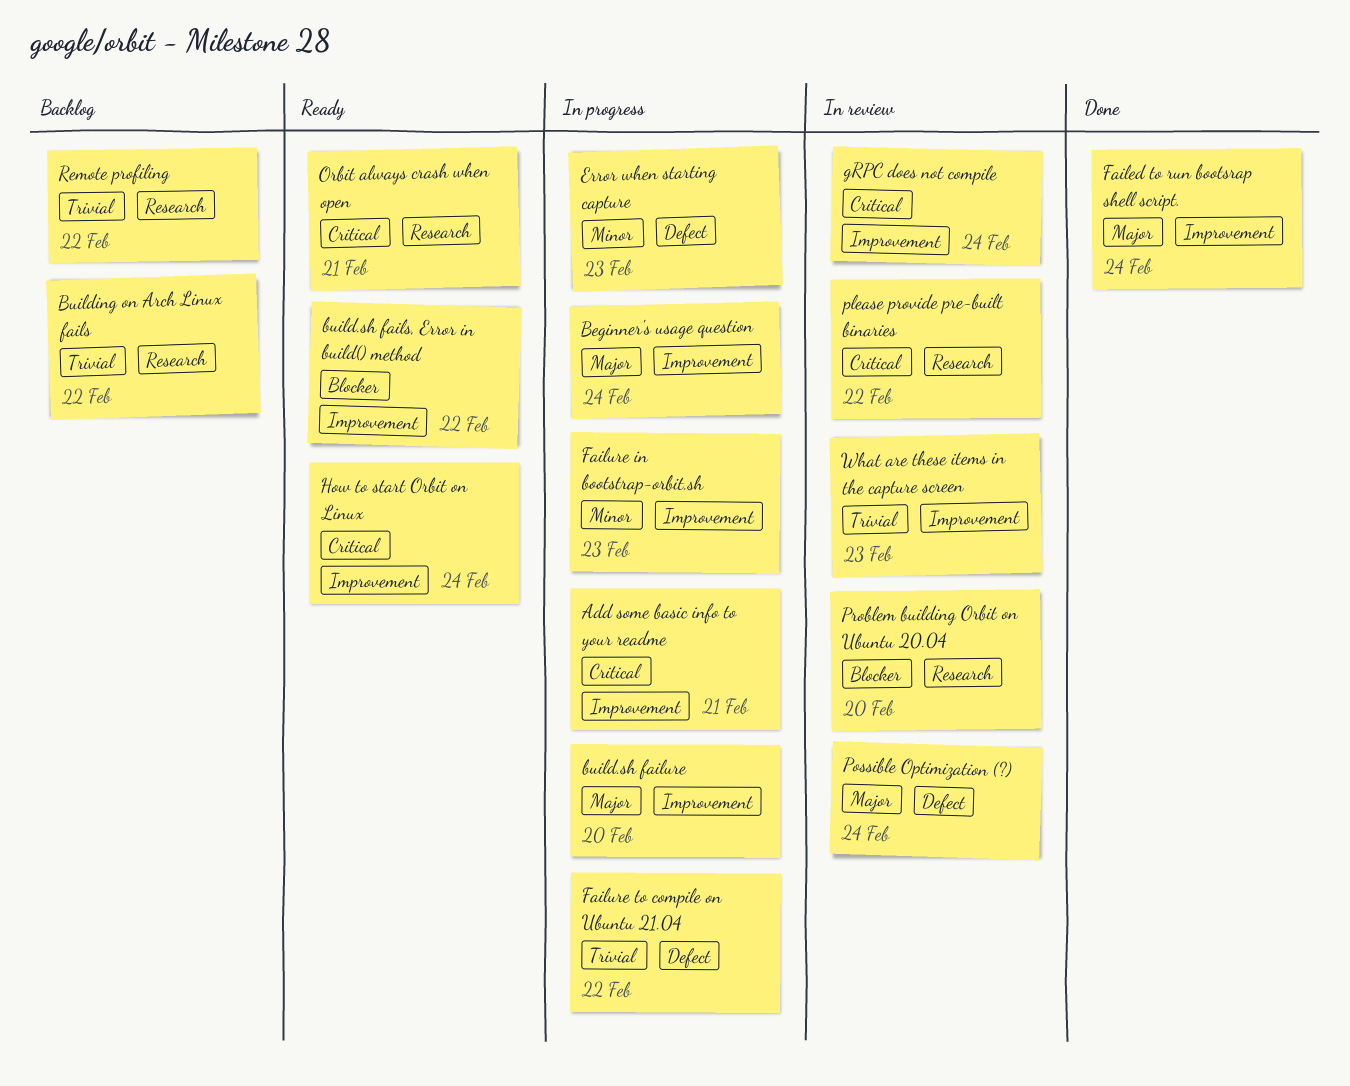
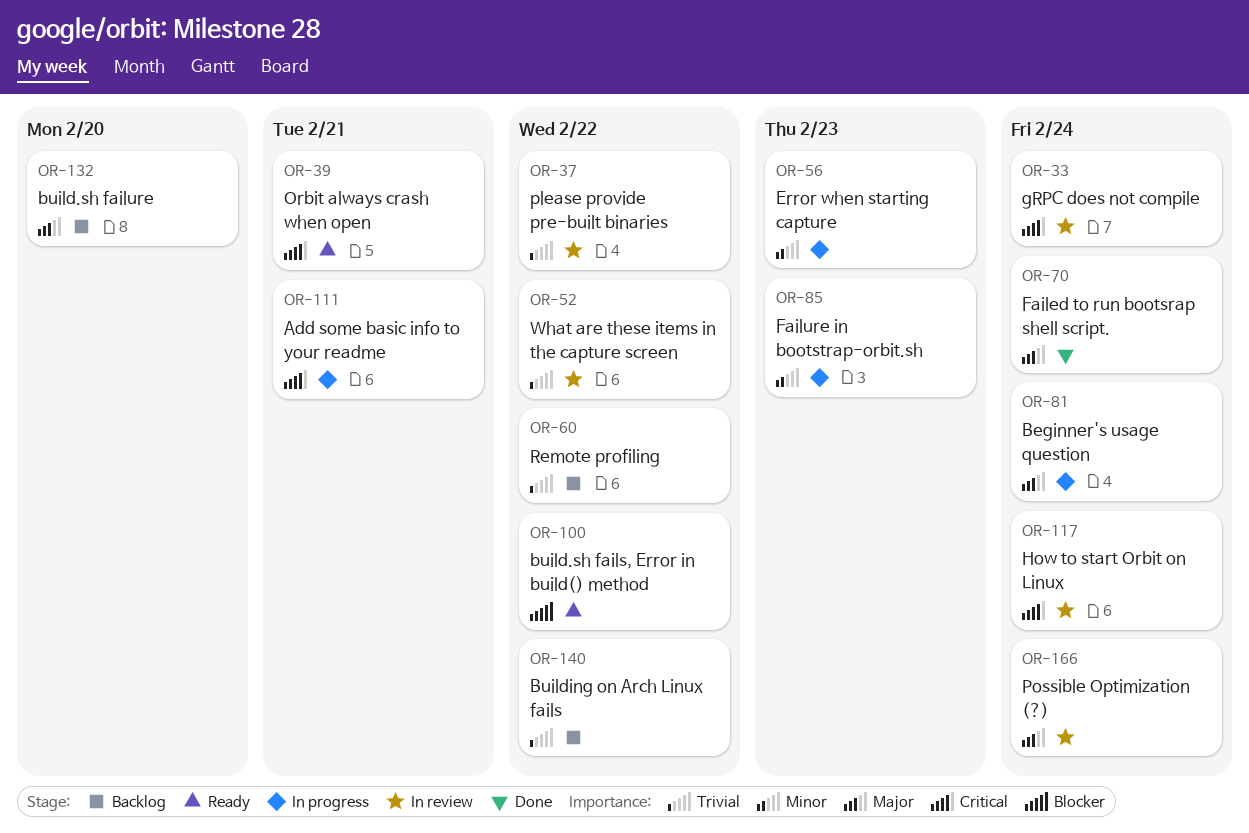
build.sh failure, status: In progress -> Backlog
Failure to compile on Ubuntu 21.04: present -> none
How to start Orbit on Linux, status: Ready -> In review
please provide pre-built binaries, priority: Critical -> Trivial
Problem building Orbit on Ubuntu 20.04: present -> none
What are these items in the capture screen, due: Feb 23 -> Feb 22

